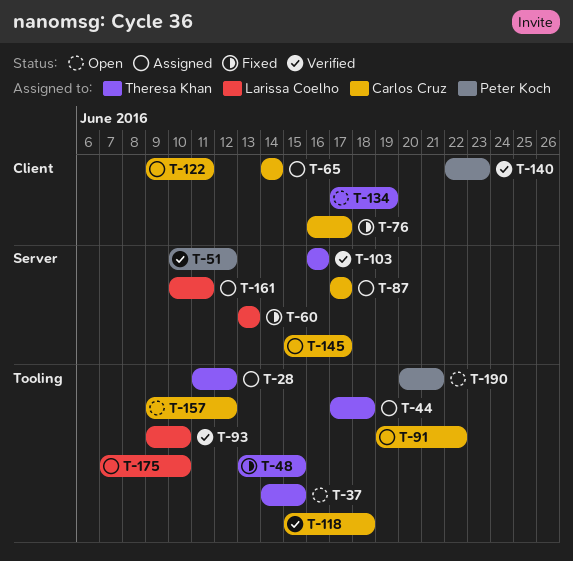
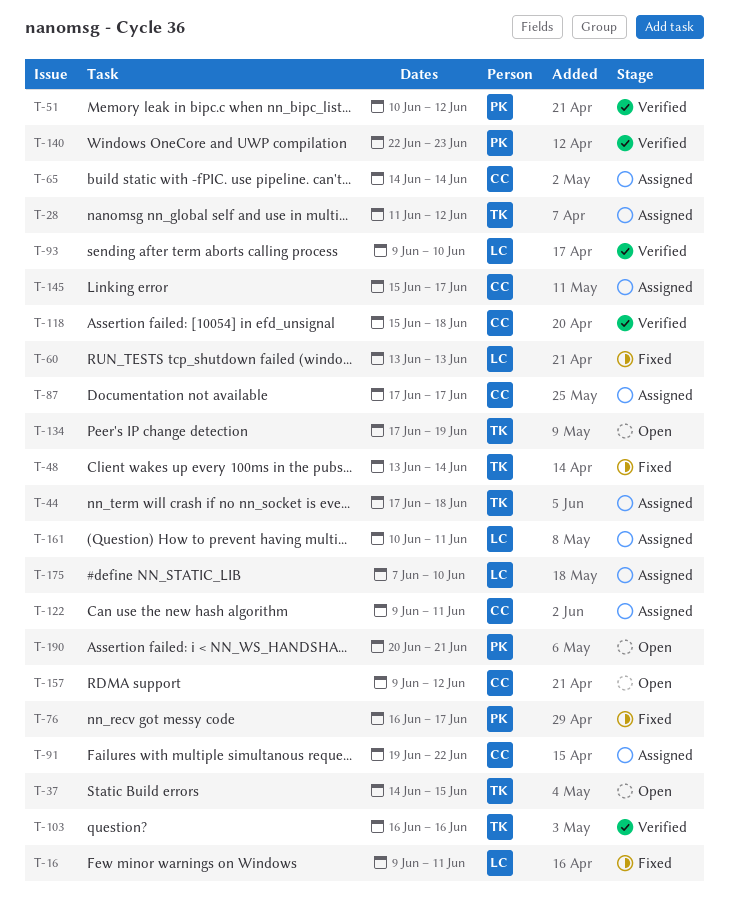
T-16: none -> present
T-48, due: Jun 15 -> Jun 14
T-76, owner: Carlos Cruz -> Peter Koch

